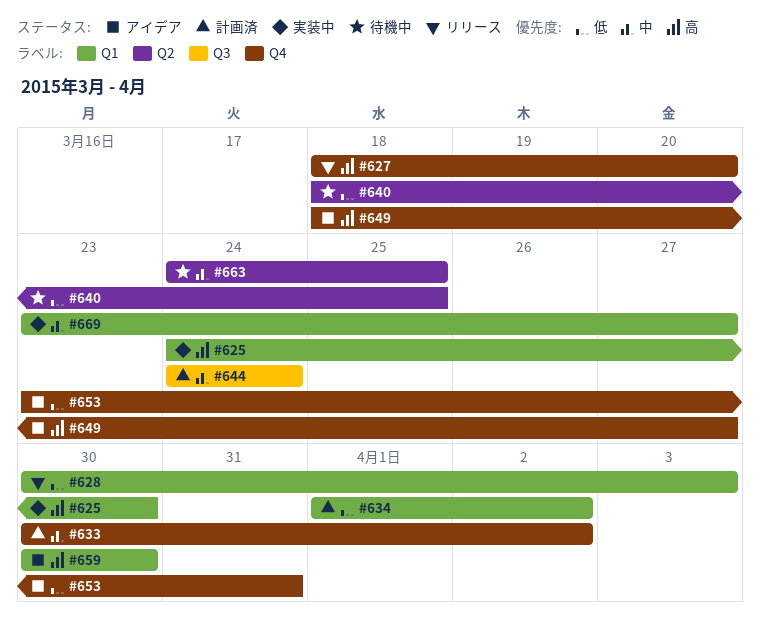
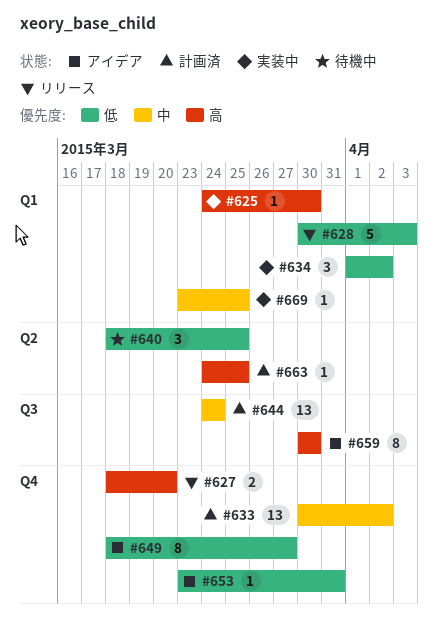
#634, status: 計画済 -> 実装中
#649, priority: 高 -> 低
#659, label: Q1 -> Q3
#663, status: 待機中 -> 計画済
#663, priority: 中 -> 高
#669, due: Mar 27 -> Mar 25

